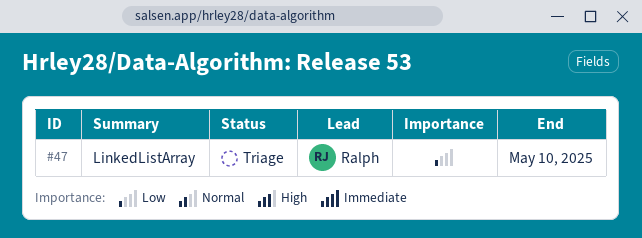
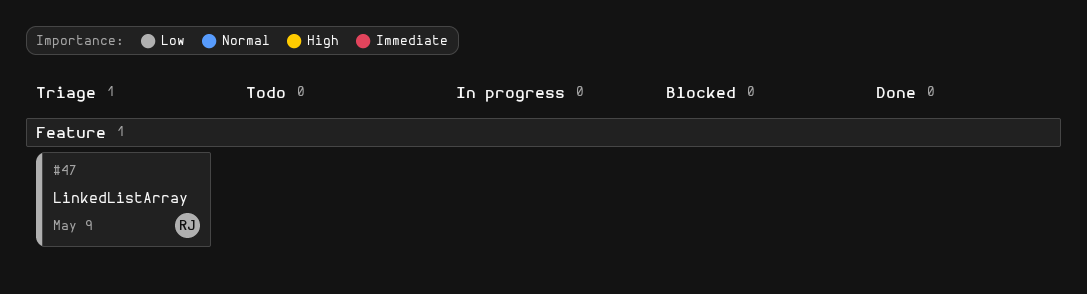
#47, due: May 10 -> May 9

